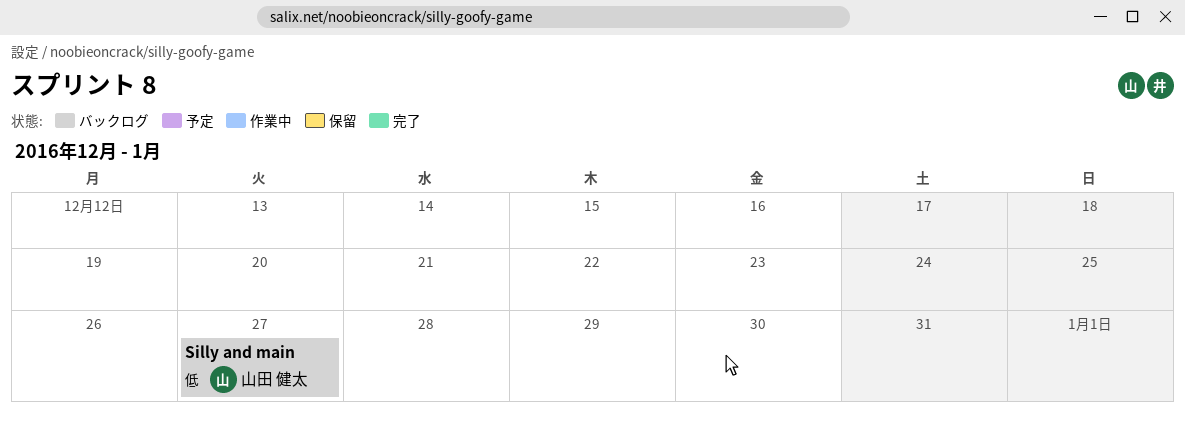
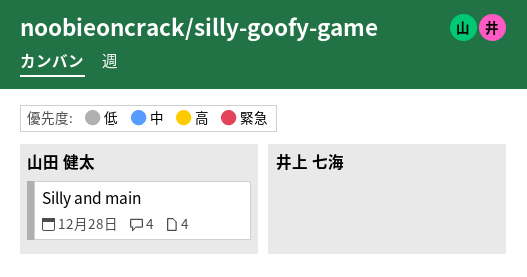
Silly and main, due: Dec 27 -> Dec 28

